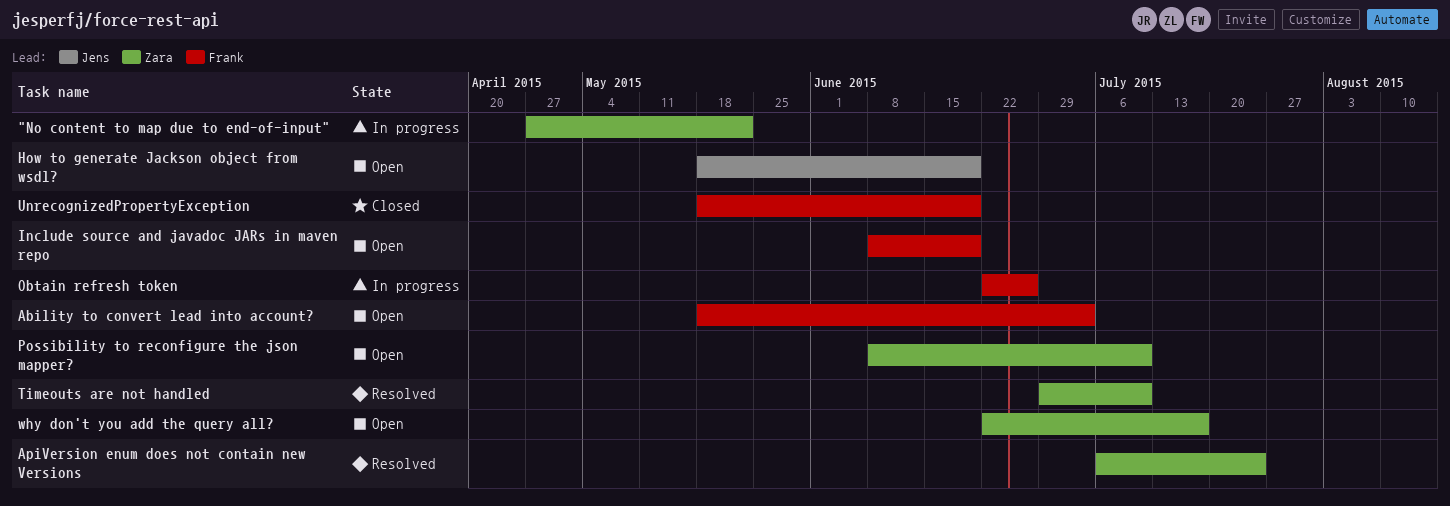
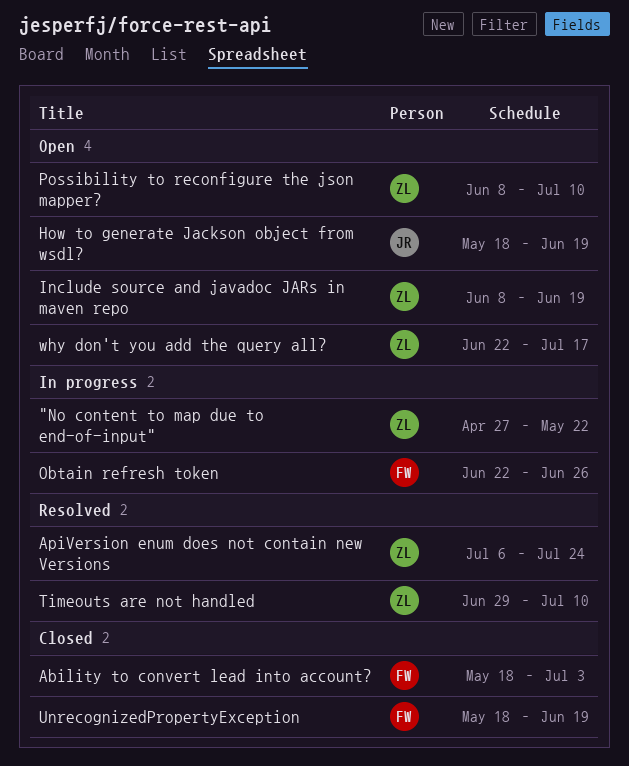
Ability to convert lead into account?, status: Open -> Closed
Include source and javadoc JARs in maven repo, owner: Frank -> Zara

